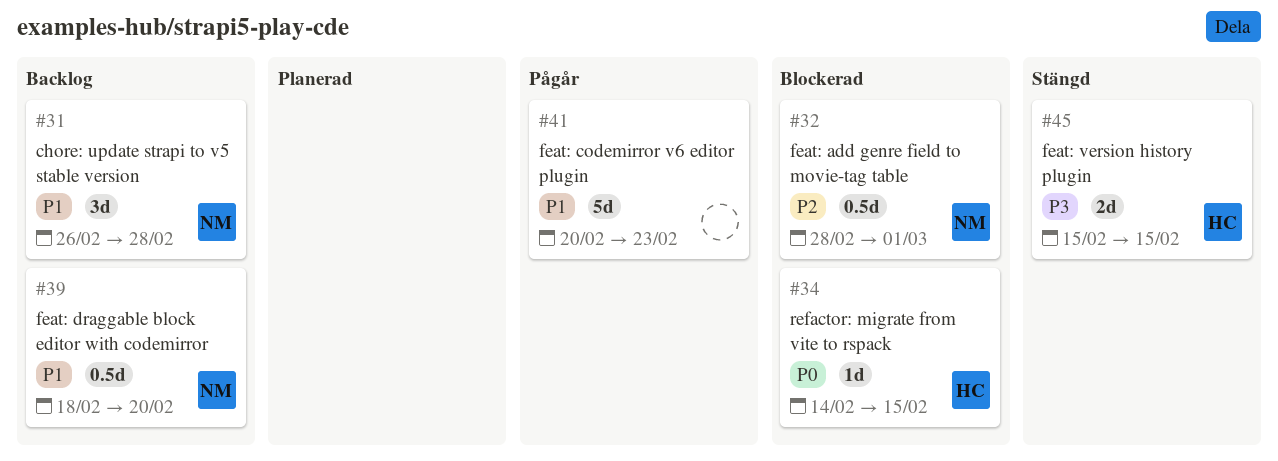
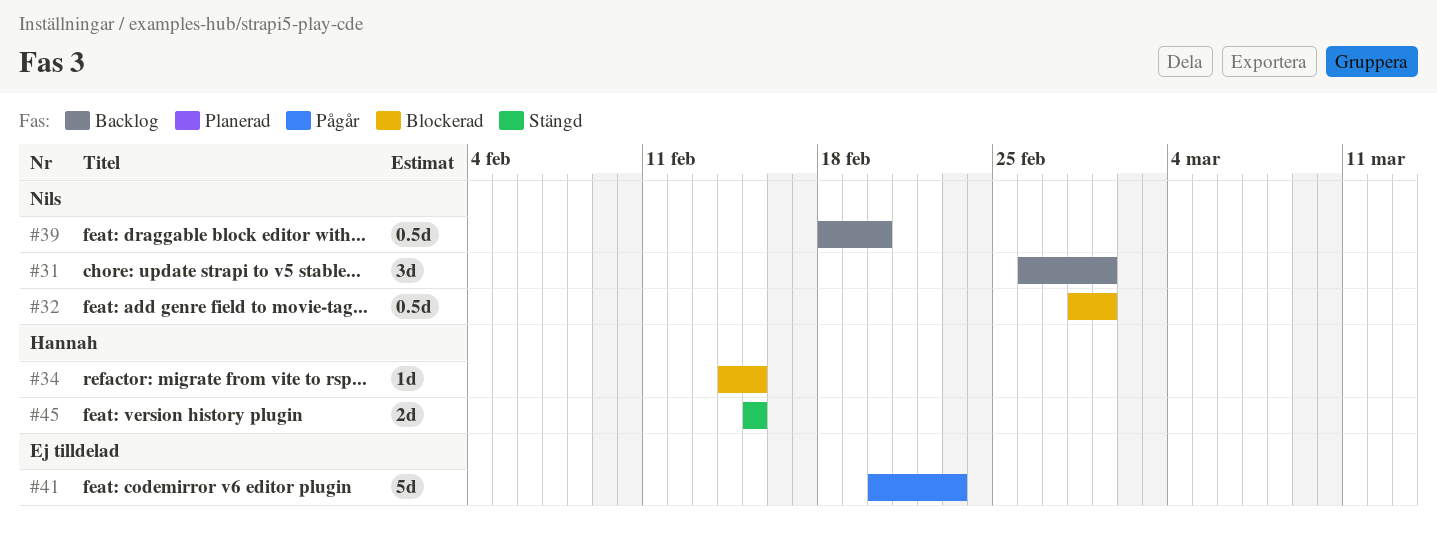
#31, due: Feb 28 -> Mar 1

